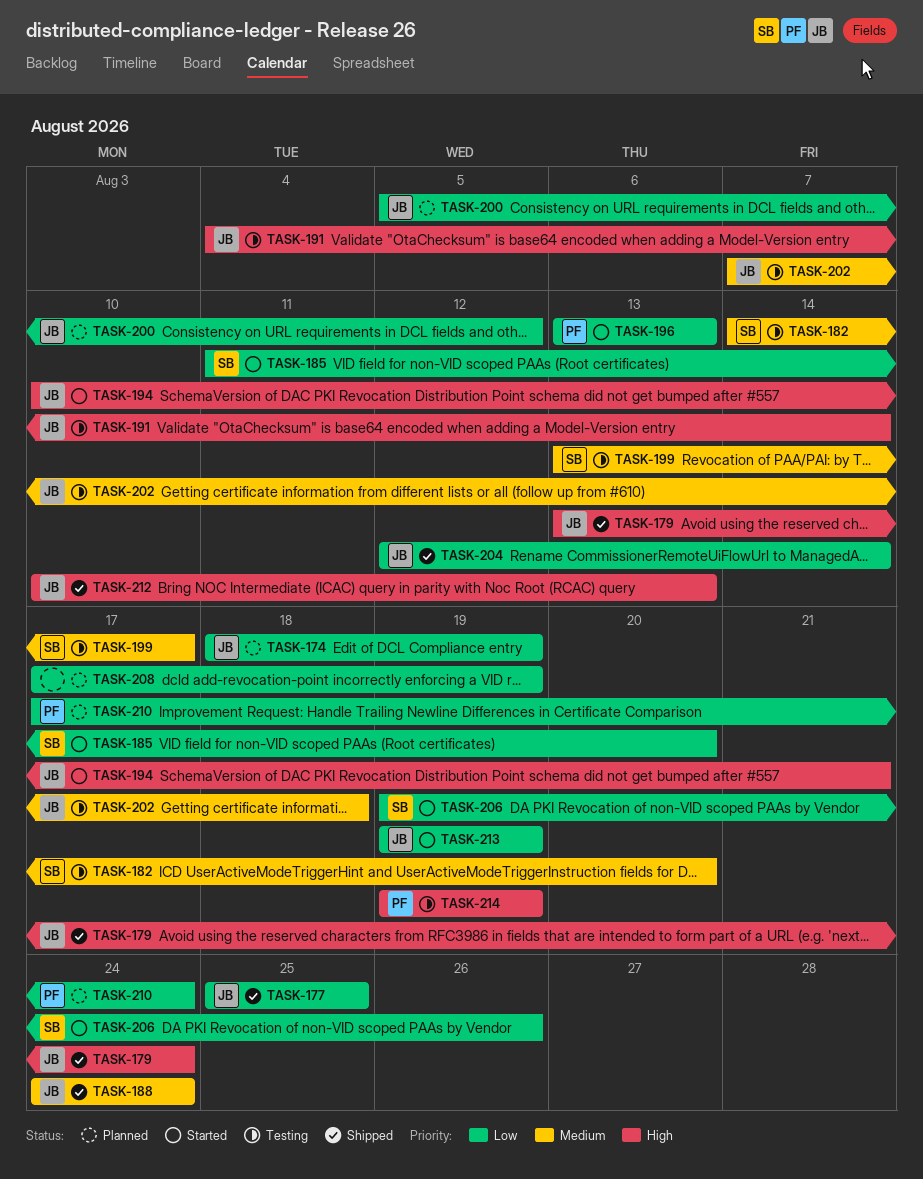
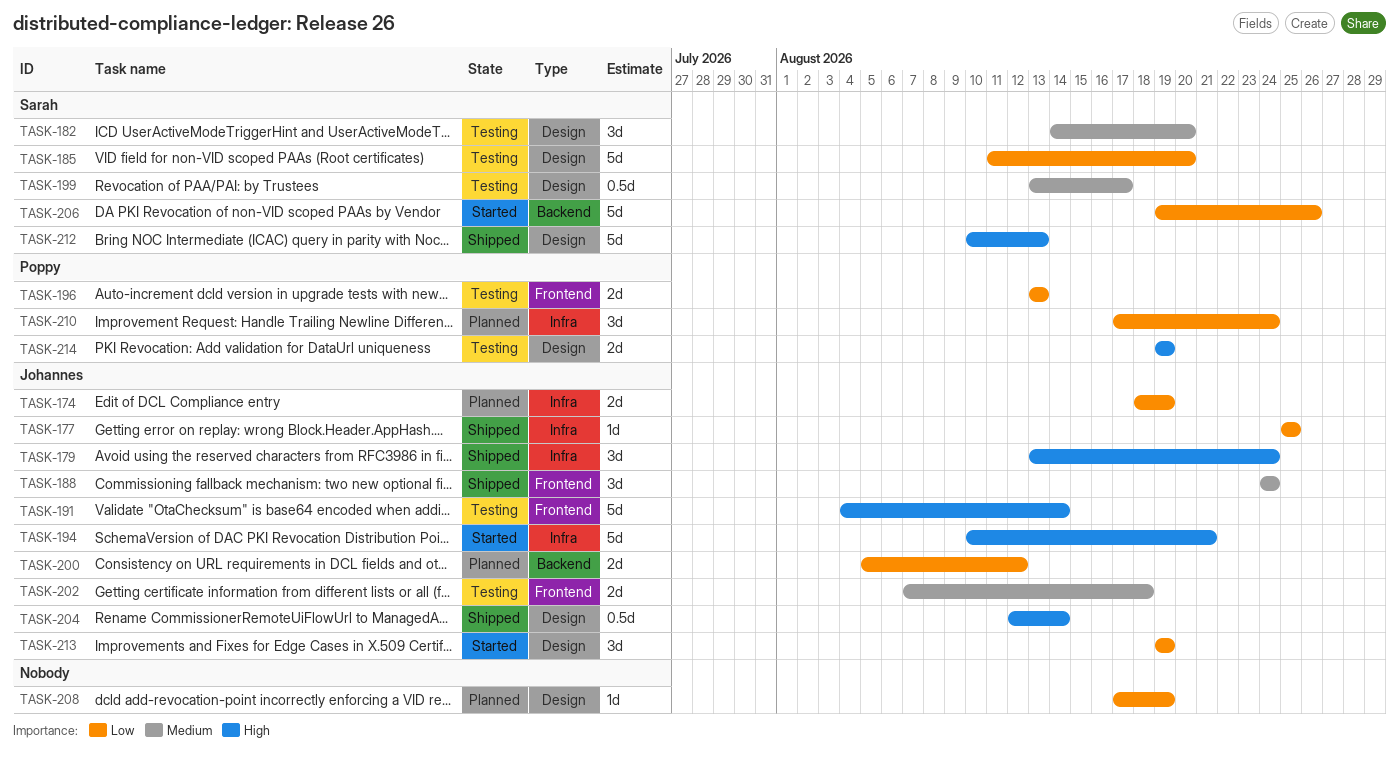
TASK-185, status: Started -> Testing
TASK-196, status: Started -> Testing
TASK-204, priority: Low -> High
TASK-212, owner: Johannes -> Sarah

